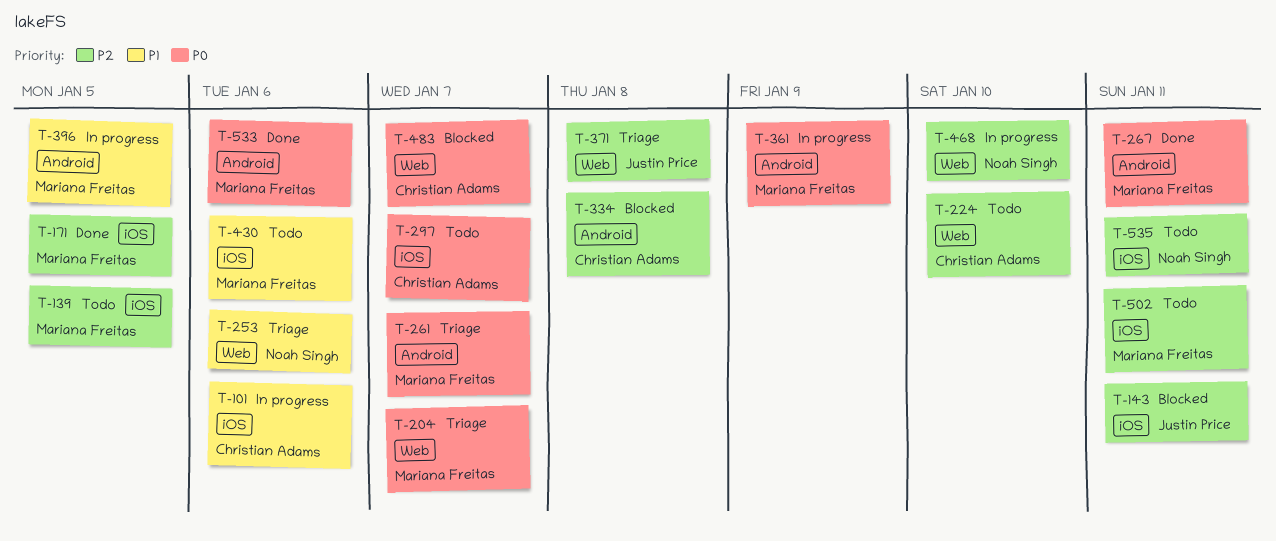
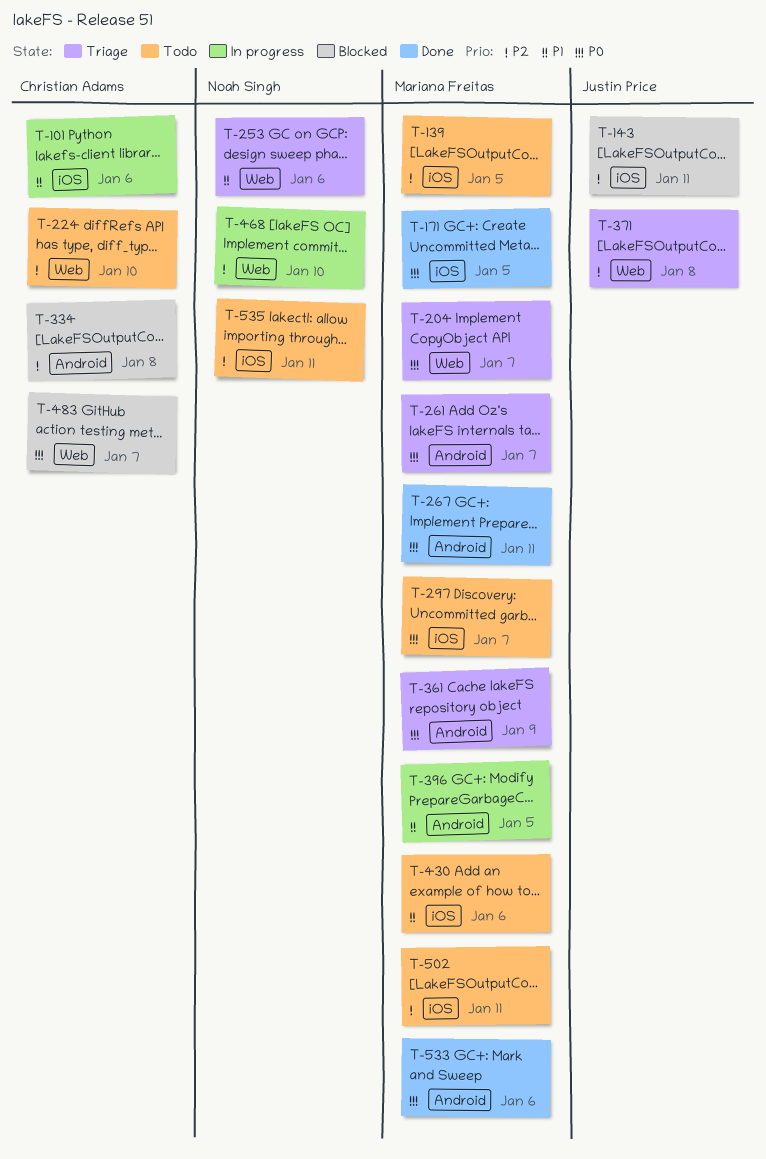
T-171, priority: P2 -> P0
T-297, owner: Christian Adams -> Mariana Freitas
T-361, status: In progress -> Triage

